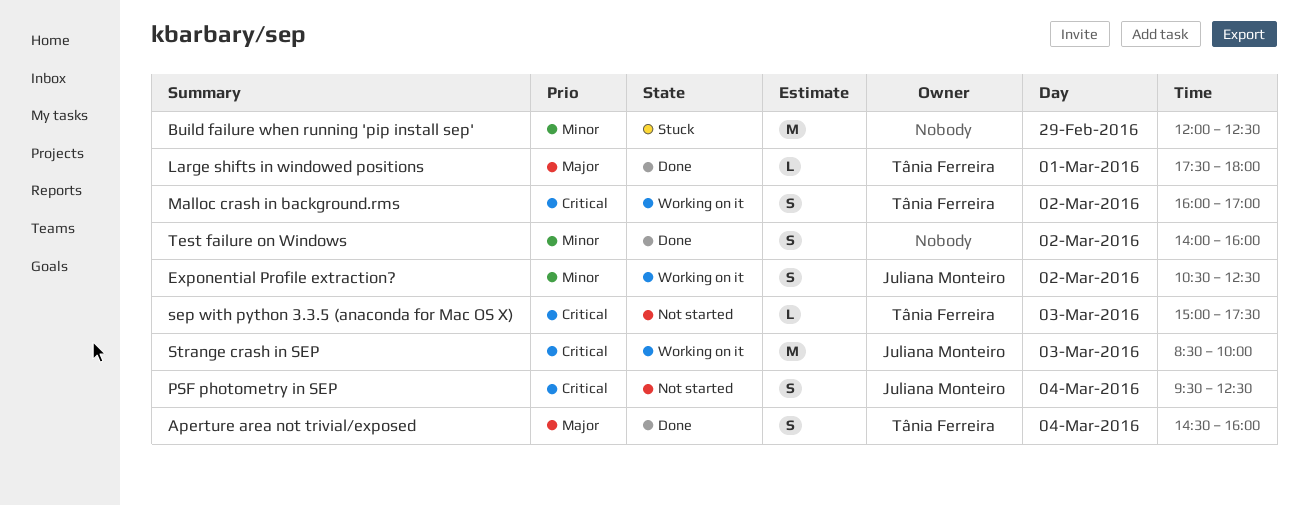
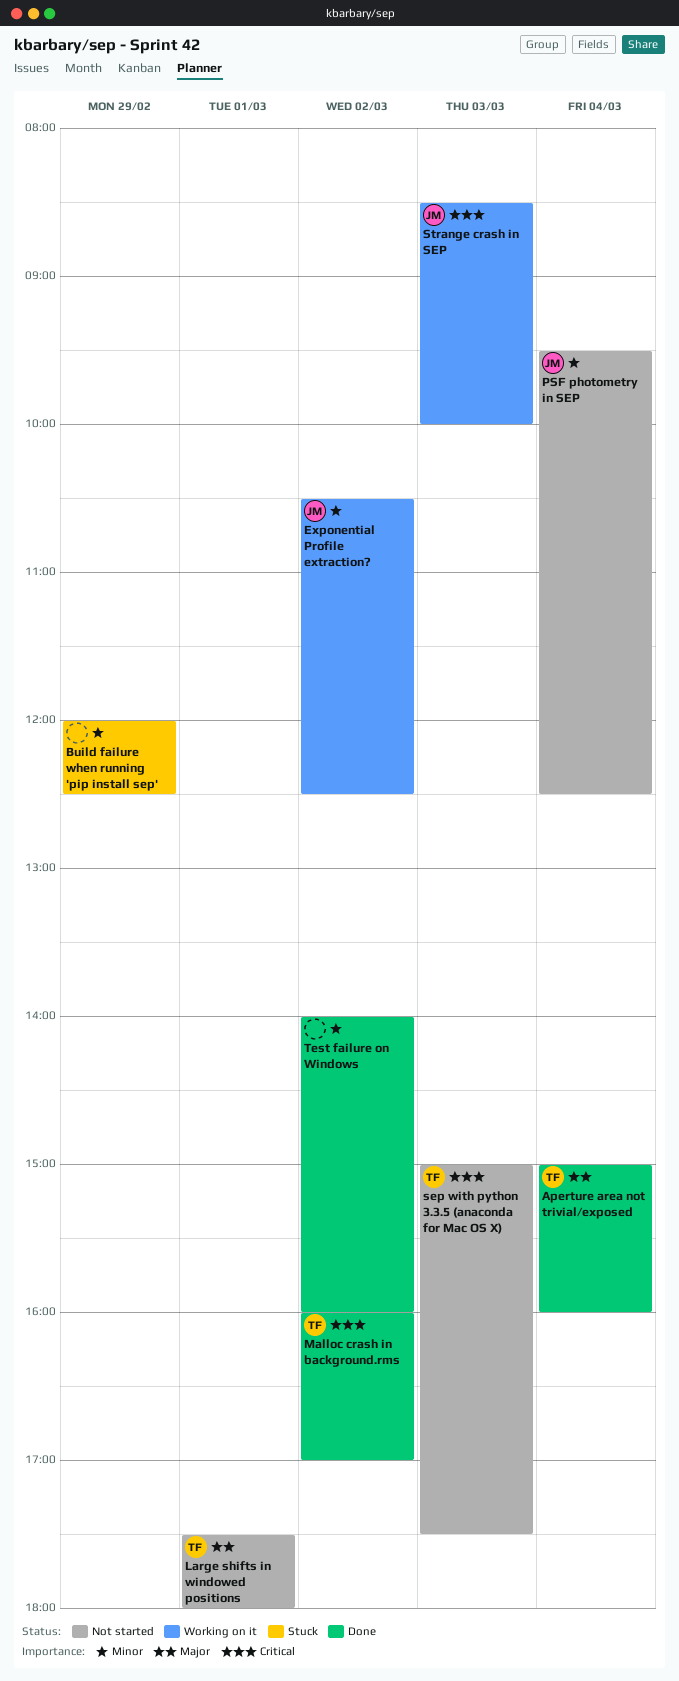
Aperture area not trivial/exposed, begins: 14:30 -> 15:00
Large shifts in windowed positions, status: Done -> Not started
Malloc crash in background.rms, status: Working on it -> Done
PSF photometry in SEP, priority: Critical -> Minor

